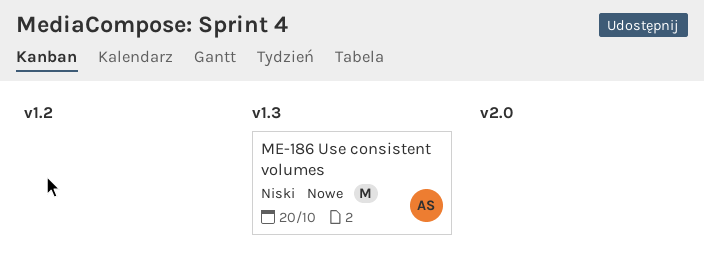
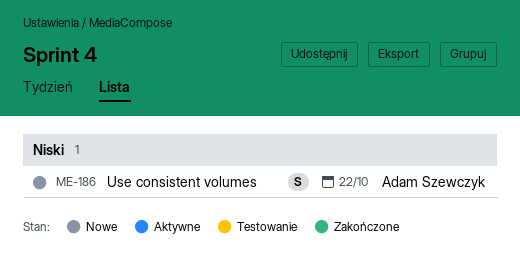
ME-186, estimate: M -> S
ME-186, due: Oct 20 -> Oct 22

